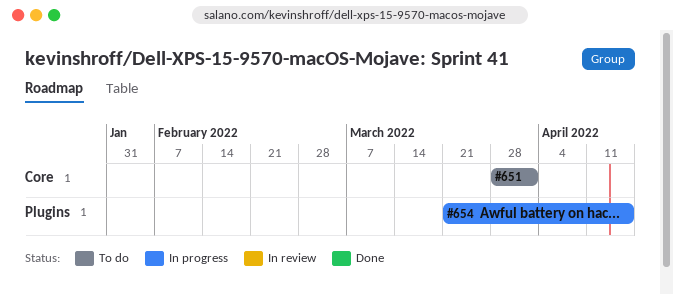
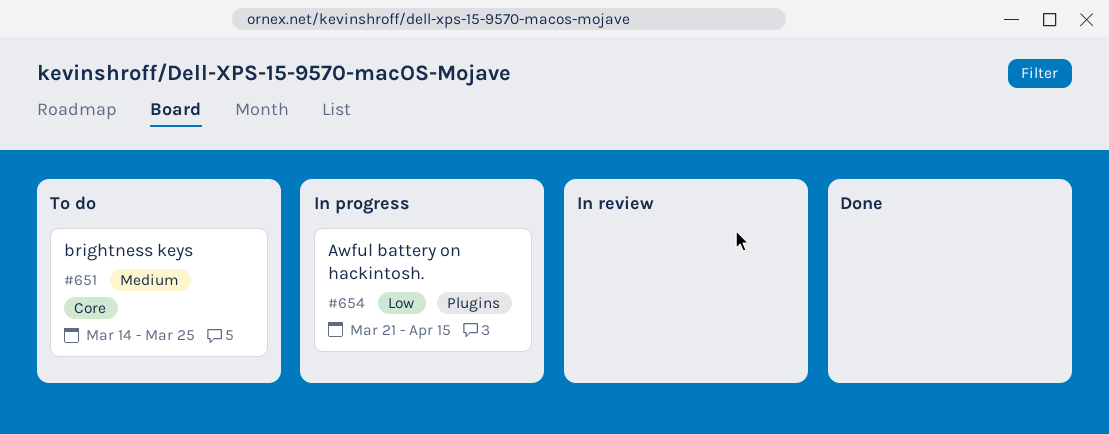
#651, start: Mar 28 -> Mar 14
#651, due: Apr 1 -> Mar 25

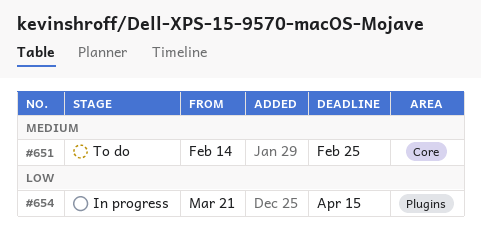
#651, start: Mar 14 -> Feb 14
#651, due: Mar 25 -> Feb 25

